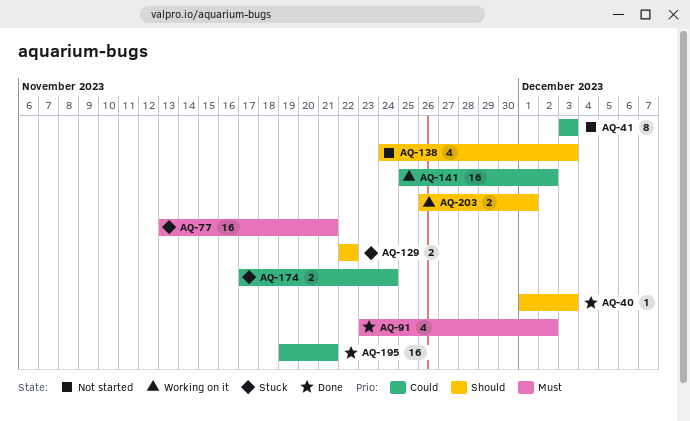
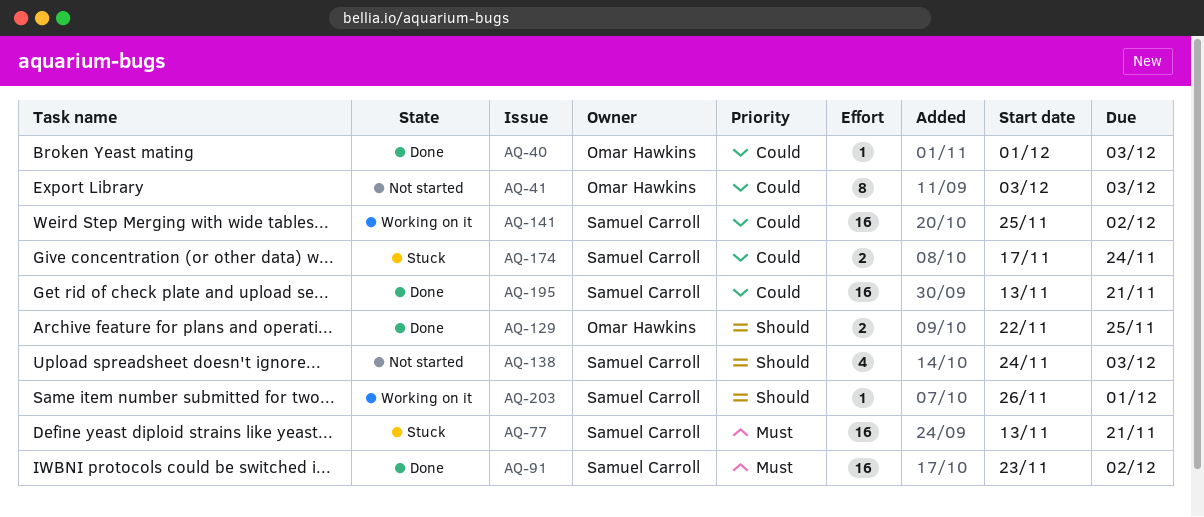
AQ-40, priority: Should -> Could
AQ-91, estimate: 4 -> 16
AQ-129, status: Stuck -> Done
AQ-129, due: Nov 22 -> Nov 25
AQ-195, start: Nov 19 -> Nov 13
AQ-203, estimate: 2 -> 1

